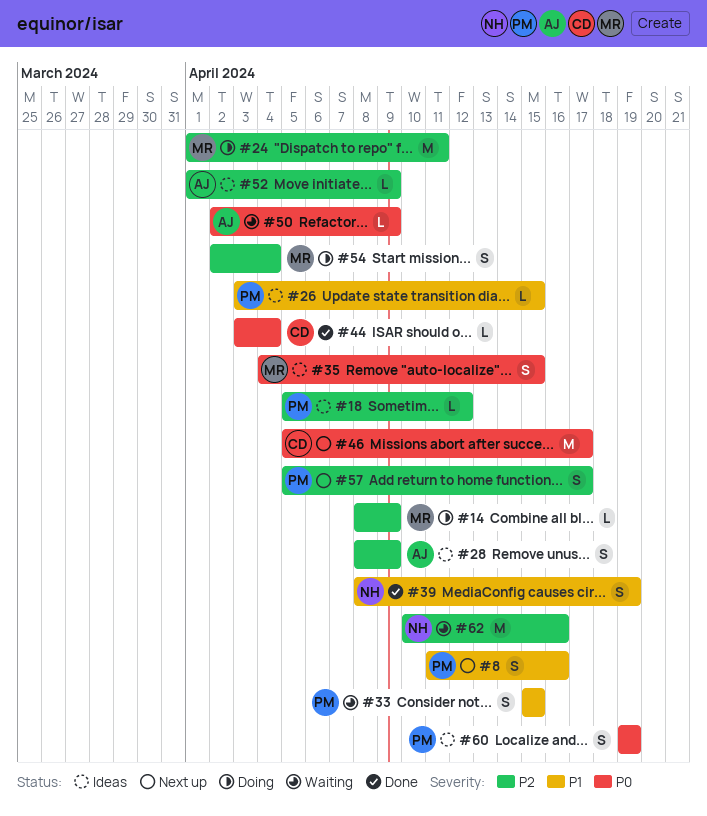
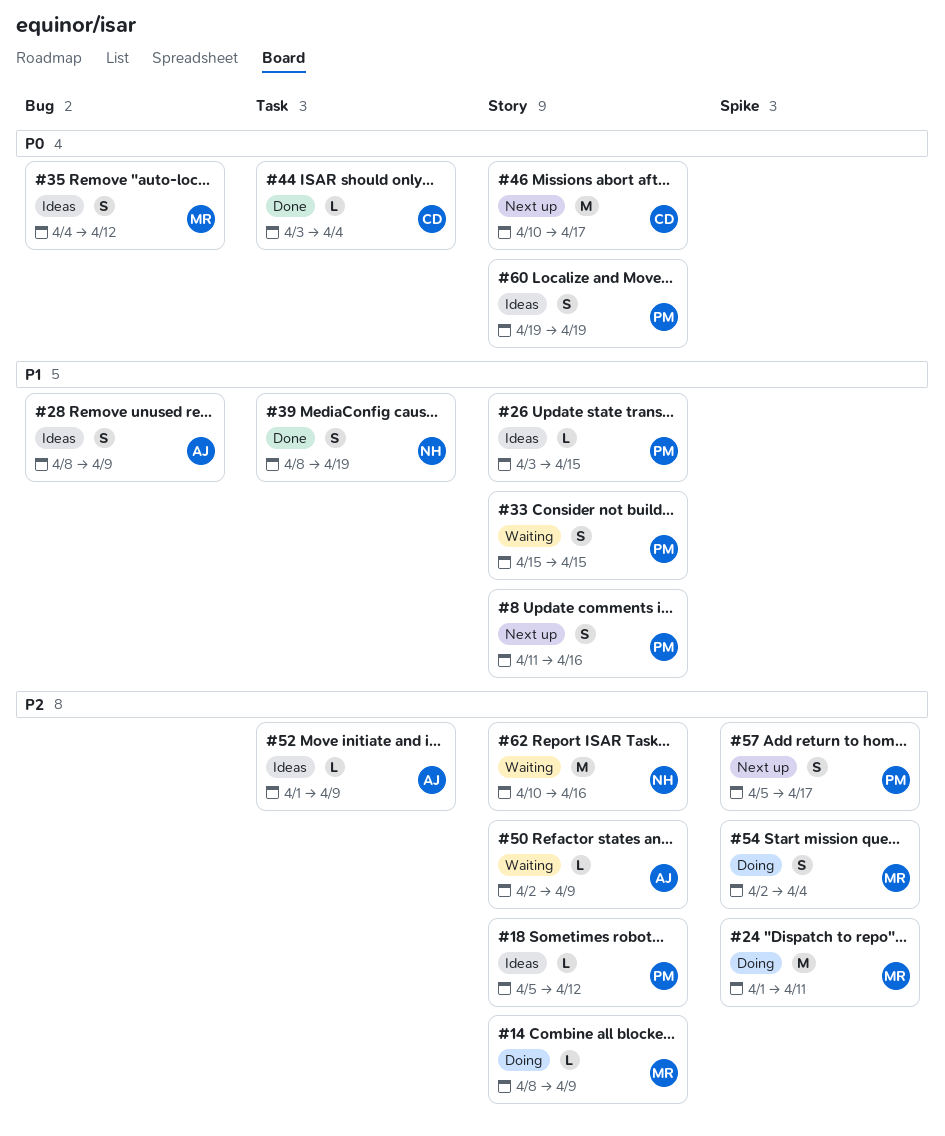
#28, priority: P2 -> P1
#35, due: Apr 15 -> Apr 12
#46, start: Apr 5 -> Apr 10
#50, priority: P0 -> P2

